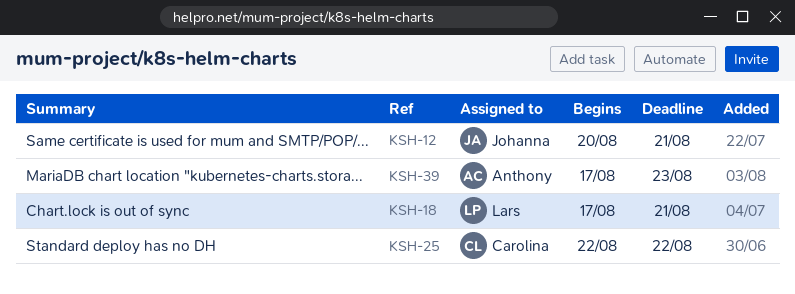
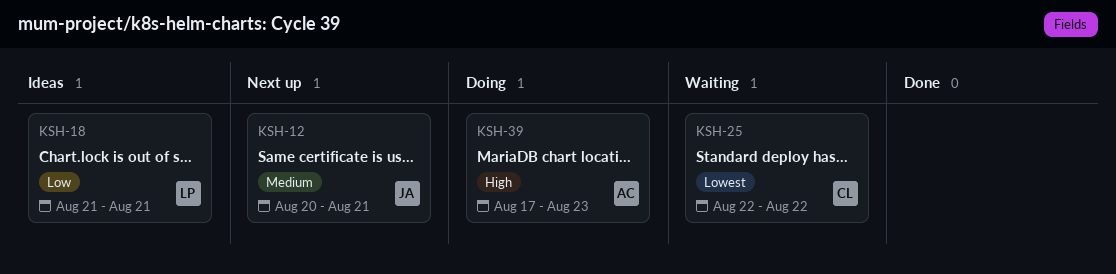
KSH-18, start: Aug 17 -> Aug 21

